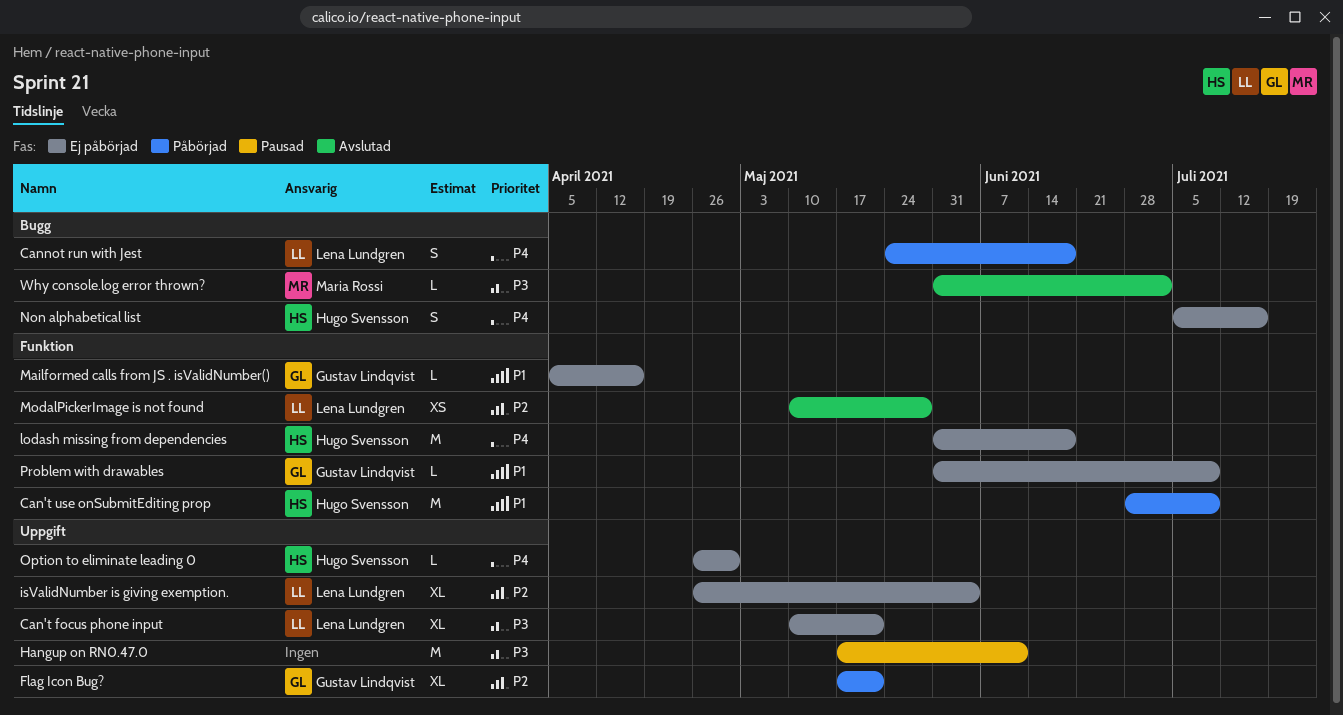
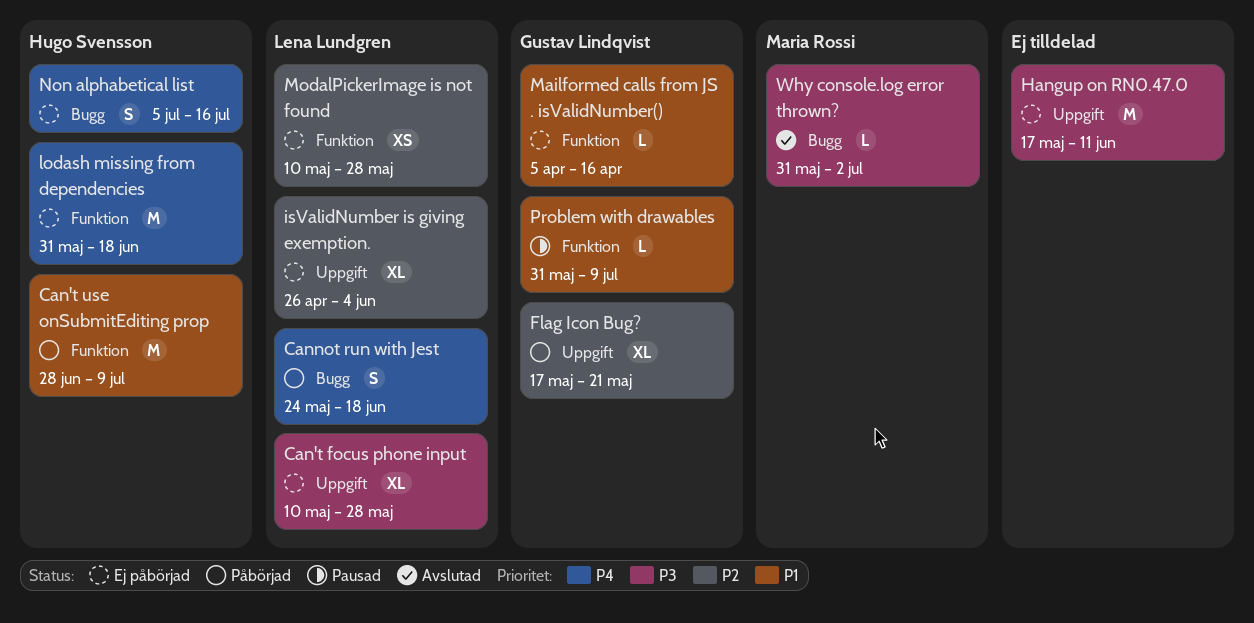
Can't focus phone input, due: May 21 -> May 28
Hangup on RN0.47.0, status: Pausad -> Ej påbörjad
ModalPickerImage is not found, status: Avslutad -> Ej påbörjad
Option to eliminate leading 0: present -> none
Problem with drawables, status: Ej påbörjad -> Pausad

